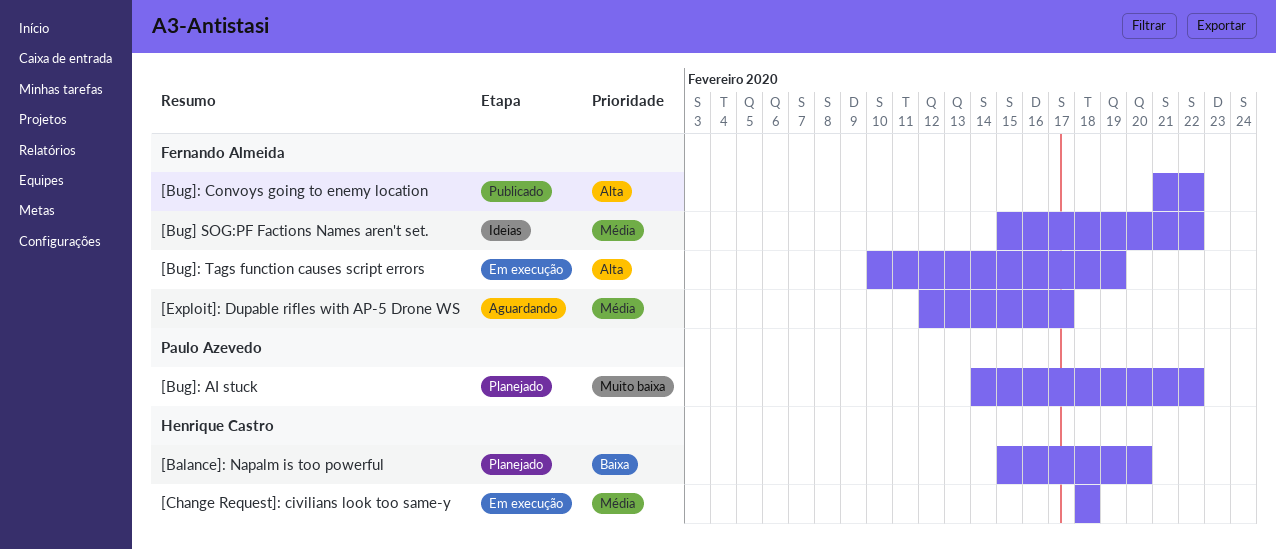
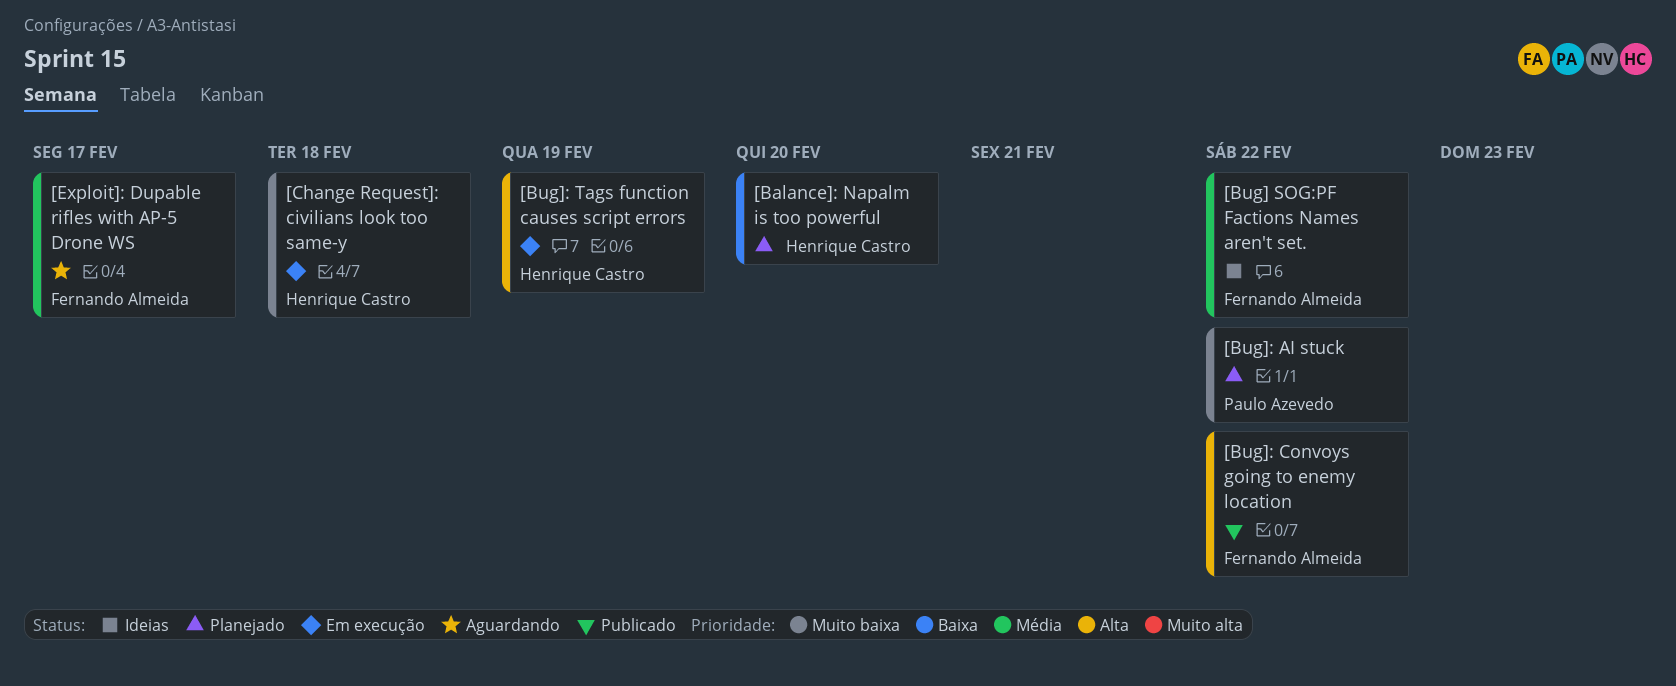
[Bug]: Tags function causes script errors, owner: Fernando Almeida -> Henrique Castro
[Change Request]: civilians look too same-y, priority: Média -> Muito baixa

